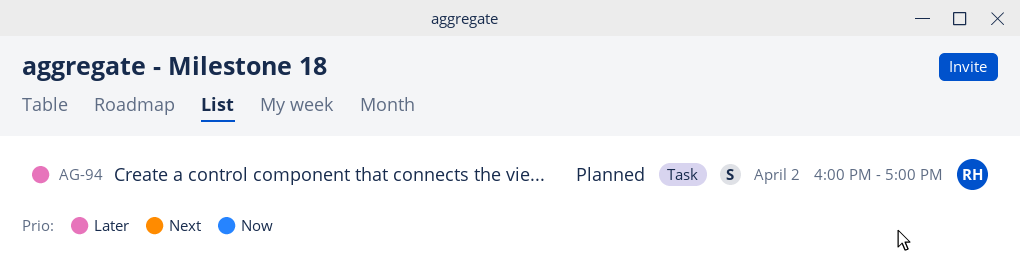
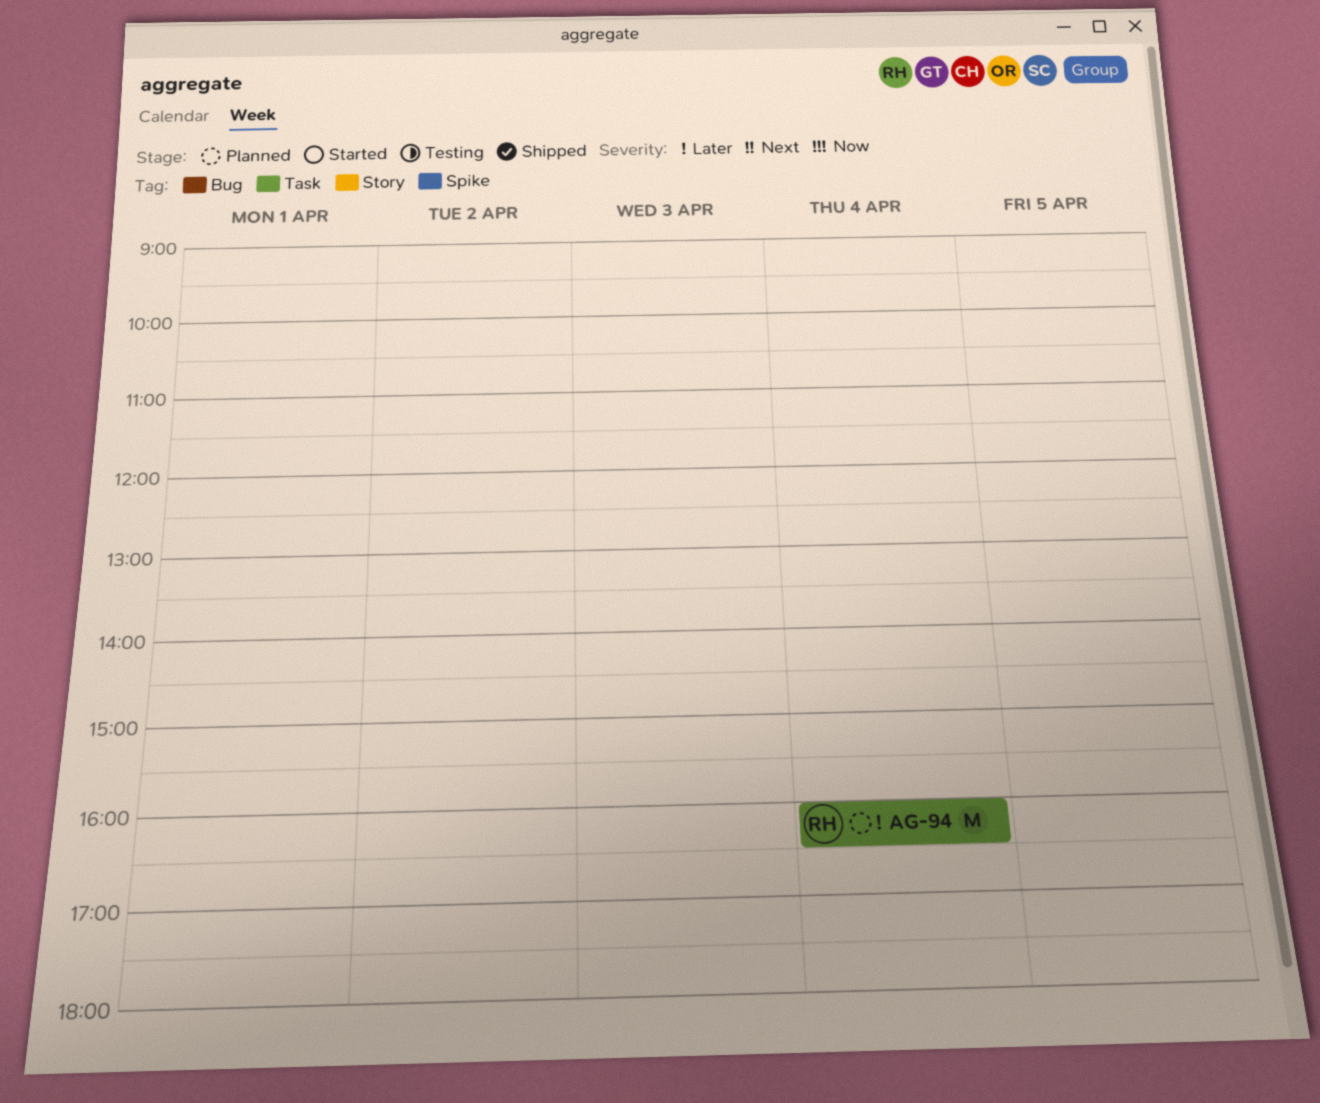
AG-94, estimate: S -> M
AG-94, day: Apr 2 -> Apr 4
AG-94, ends: 17:00 -> 16:30

